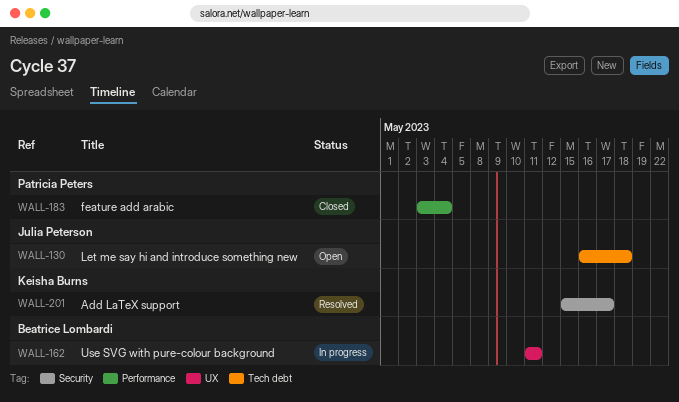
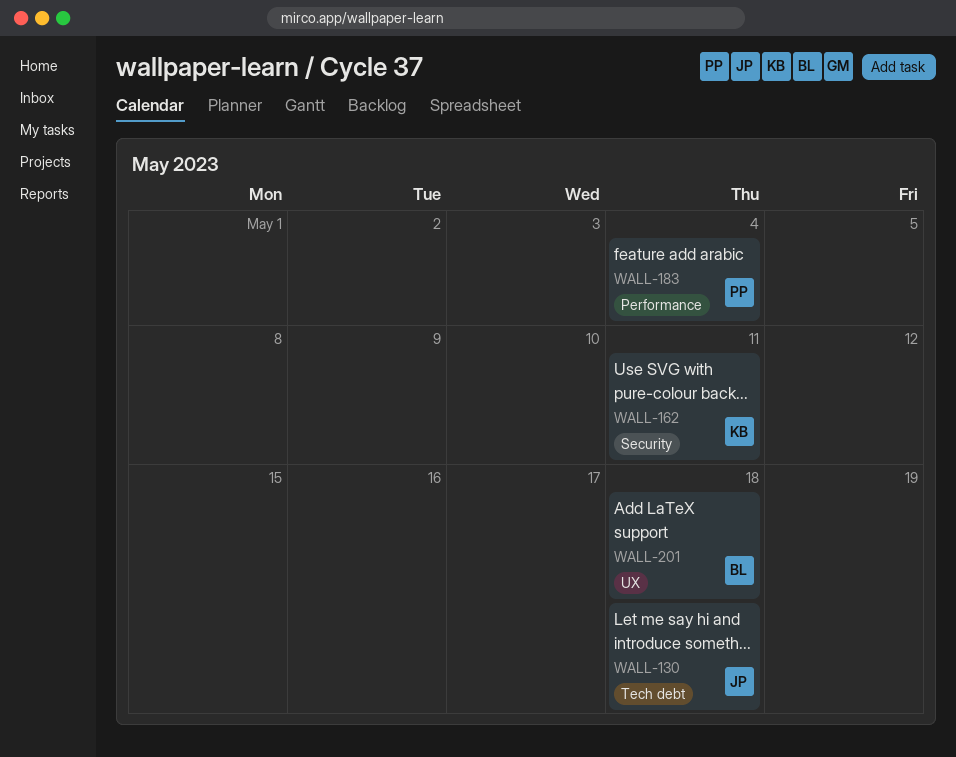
WALL-162, owner: Beatrice Lombardi -> Keisha Burns
WALL-162, label: UX -> Security
WALL-201, owner: Keisha Burns -> Beatrice Lombardi
WALL-201, label: Security -> UX
WALL-201, due: May 17 -> May 18

